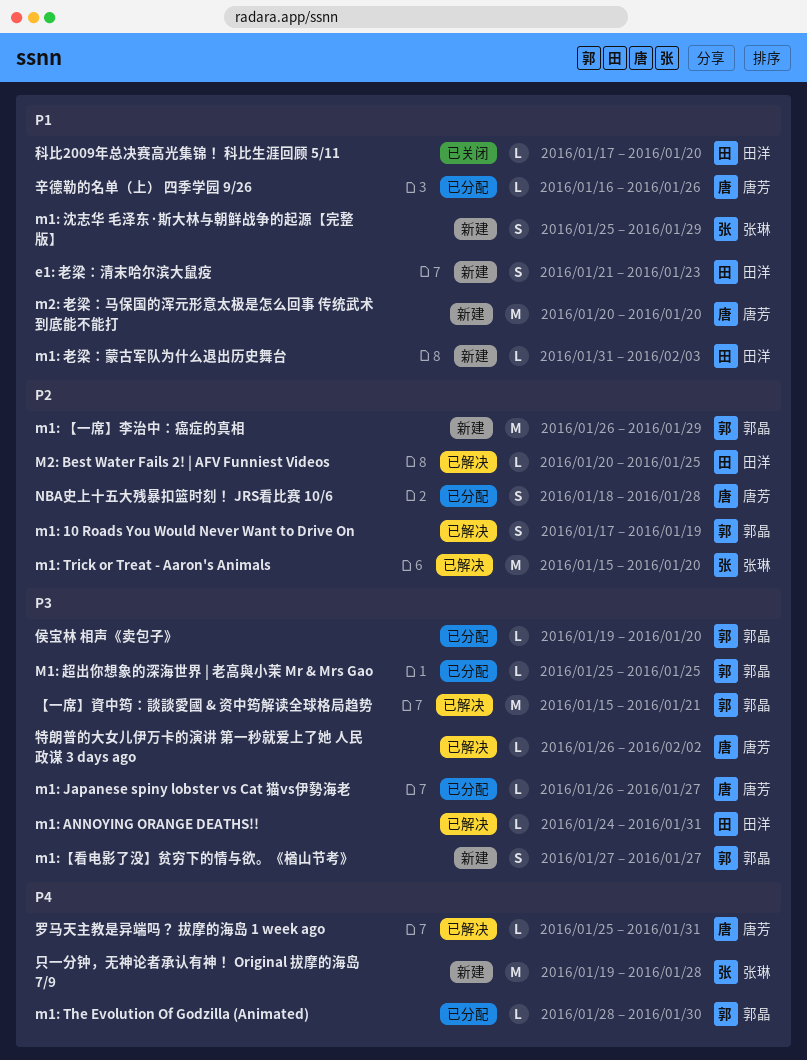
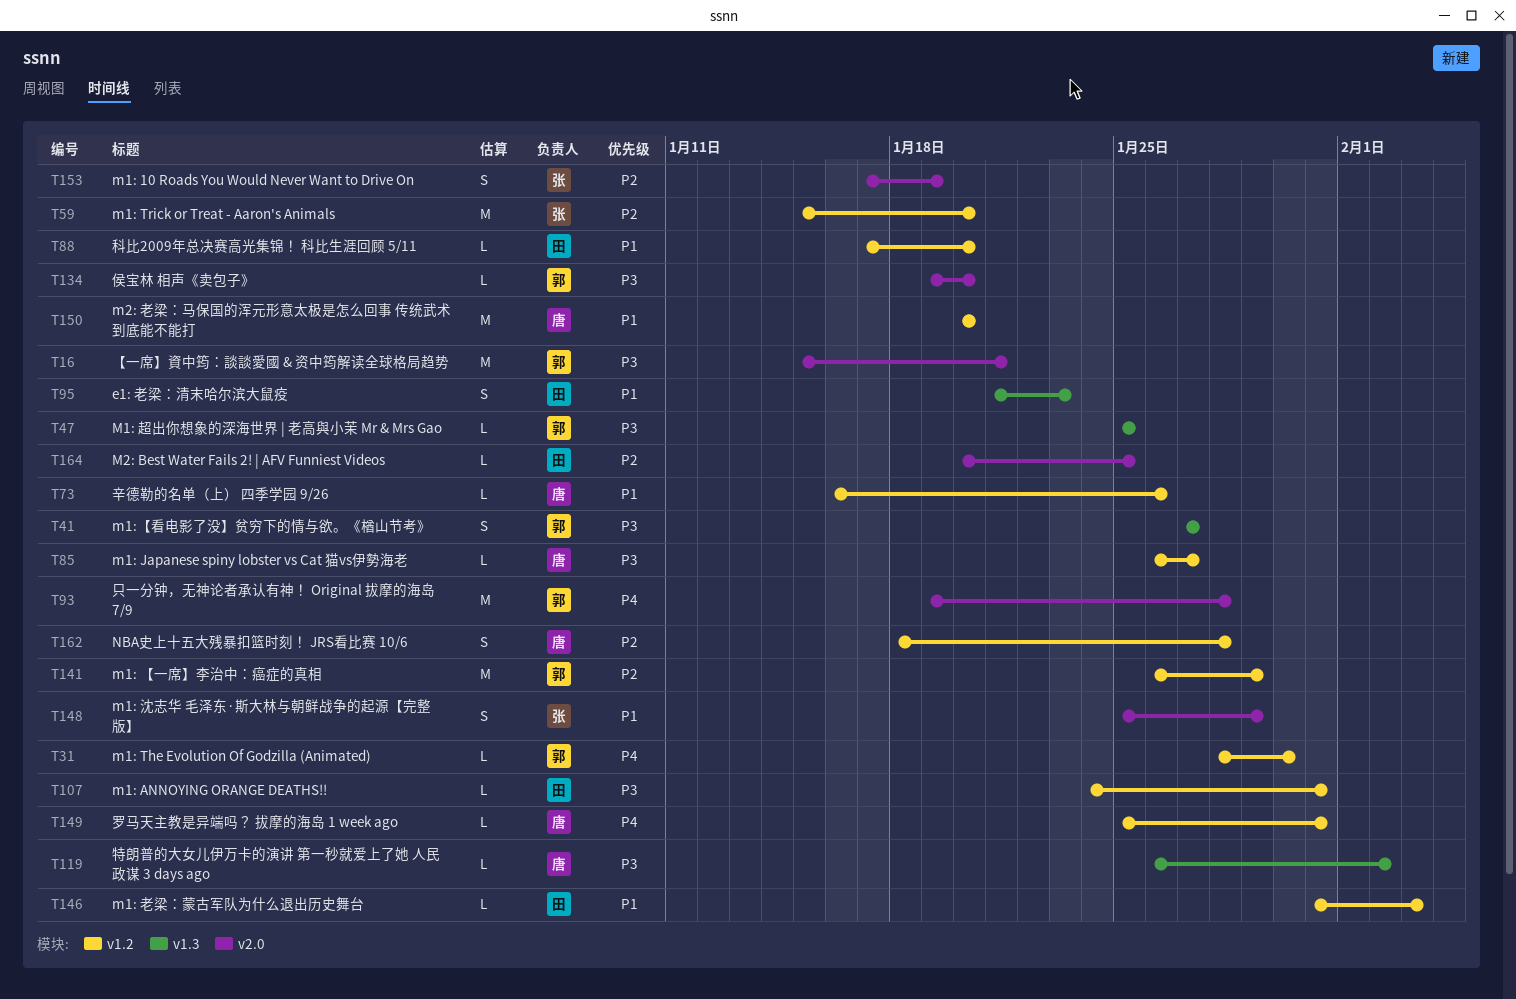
m1: 10 Roads You Would Never Want to Drive On, owner: 郭晶 -> 张琳
只一分钟，无神论者承认有神！ Original 拔摩的海岛 7/9, owner: 张琳 -> 郭晶

